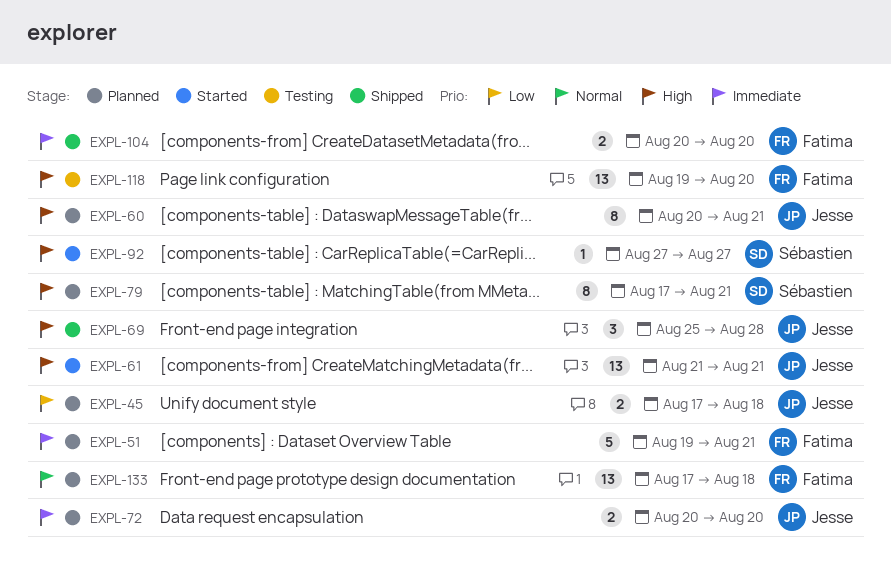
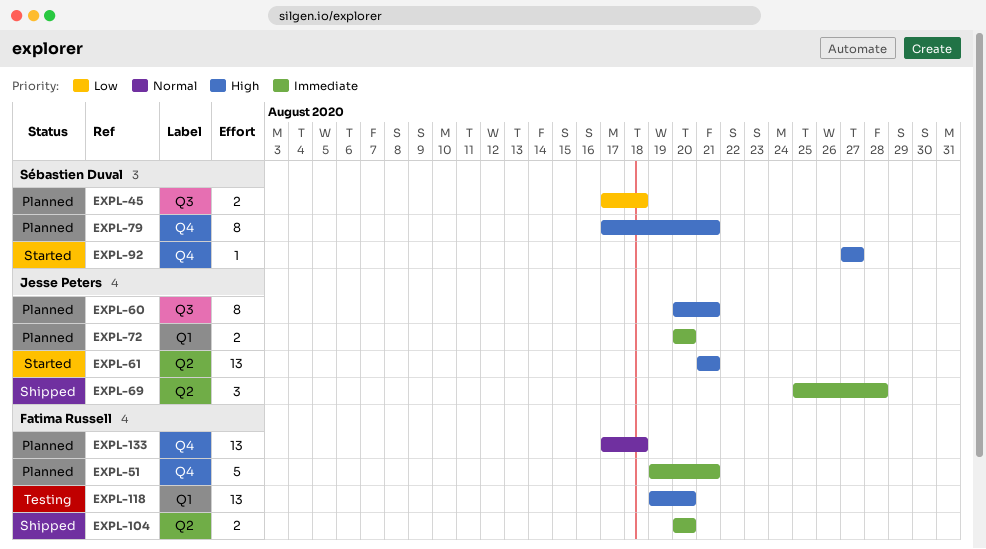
EXPL-45, owner: Jesse Peters -> Sébastien Duval
EXPL-69, priority: High -> Immediate

